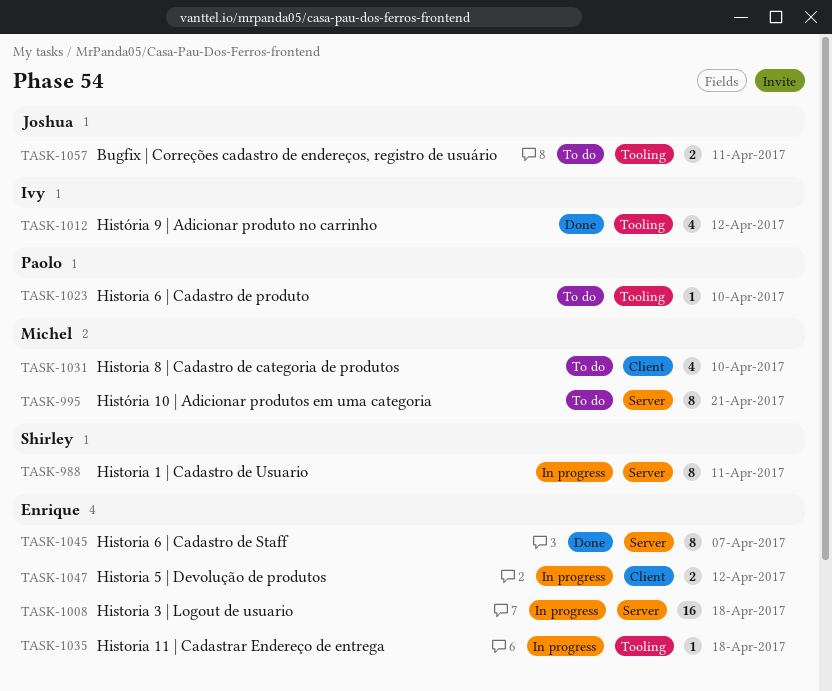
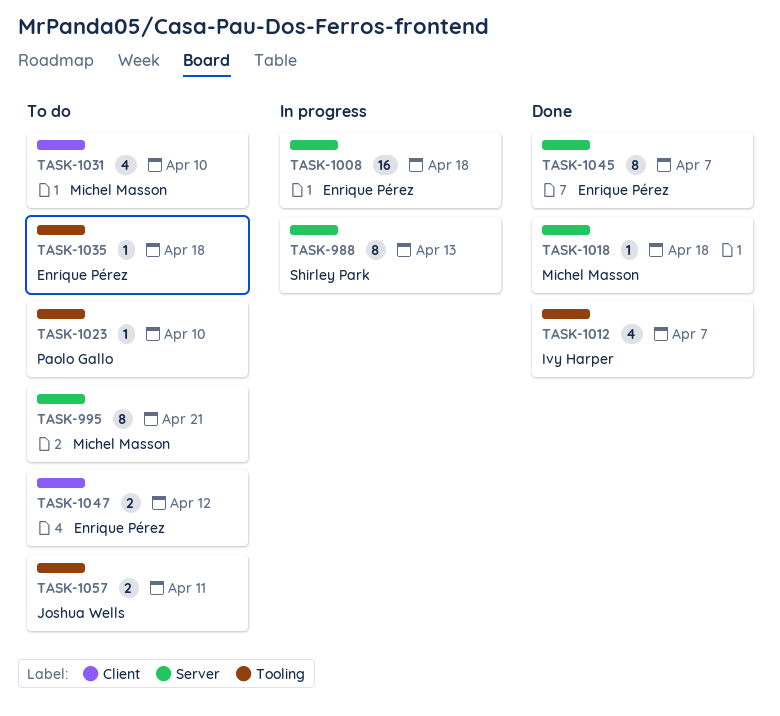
TASK-988, due: Apr 11 -> Apr 13
TASK-1012, due: Apr 12 -> Apr 7
TASK-1018: none -> present
TASK-1035, status: In progress -> To do
TASK-1047, status: In progress -> To do

